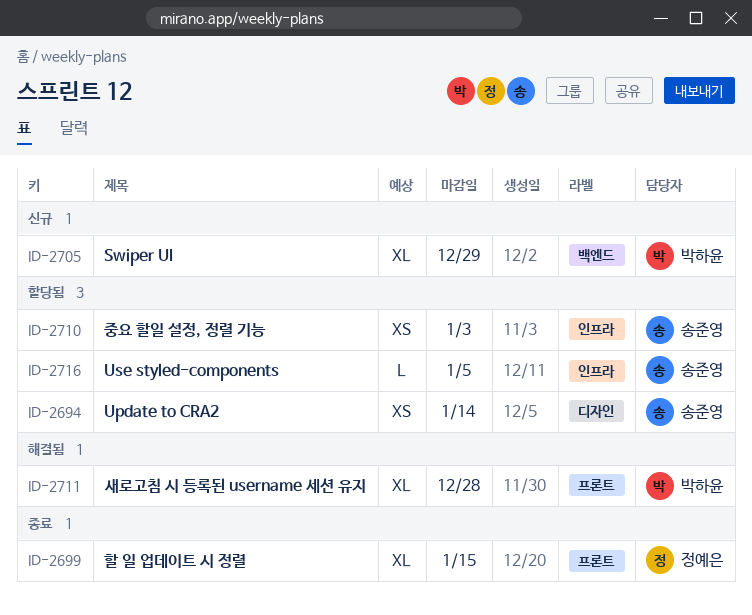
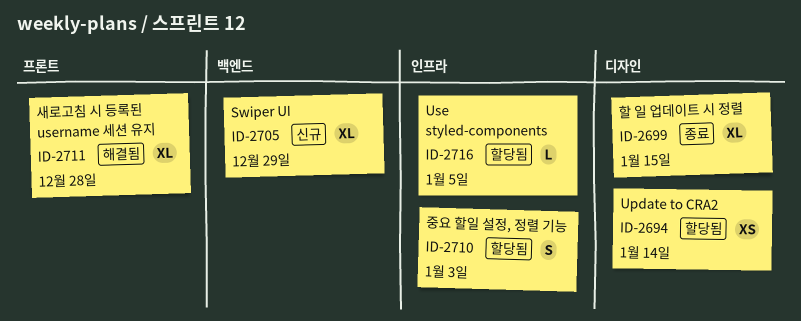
ID-2699, label: 프론트 -> 디자인
ID-2710, estimate: XS -> S

